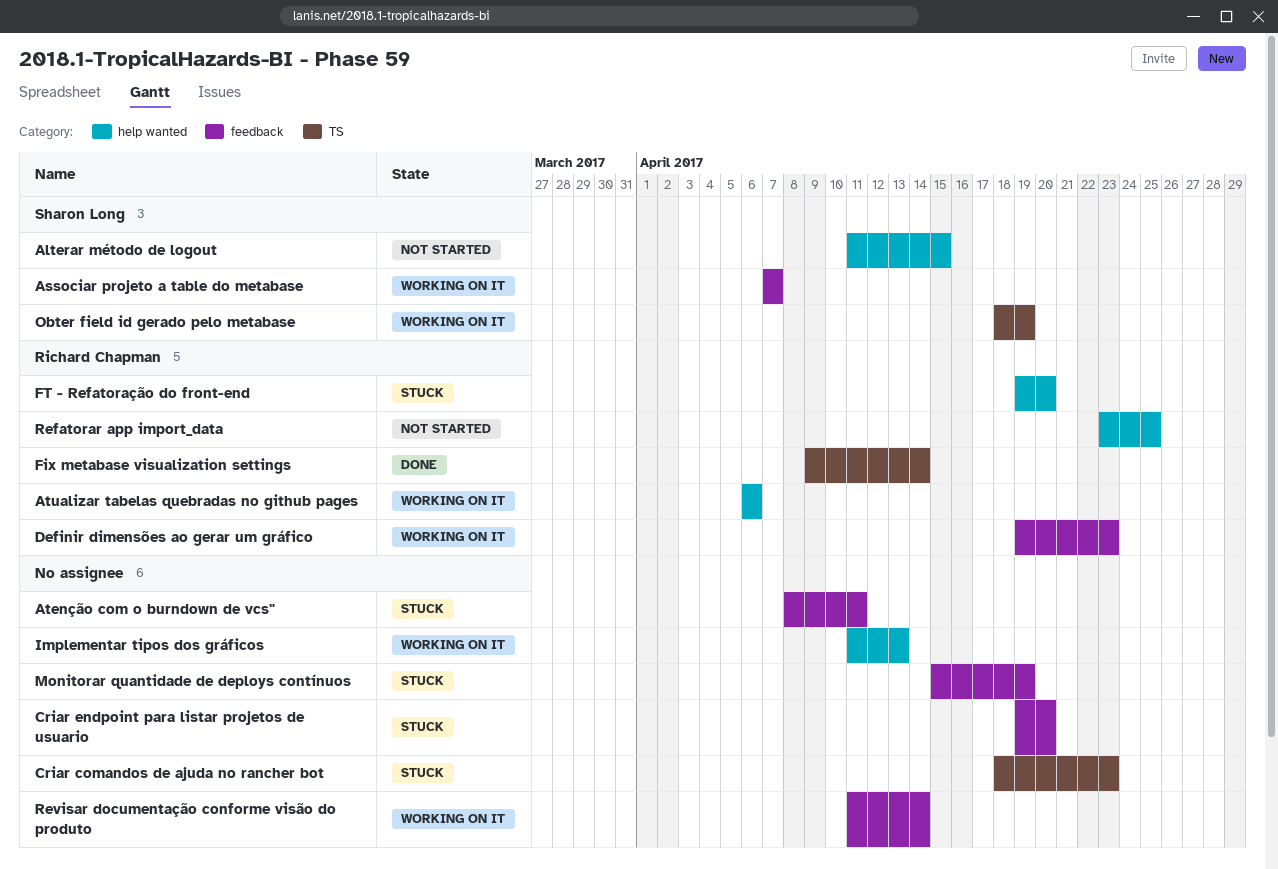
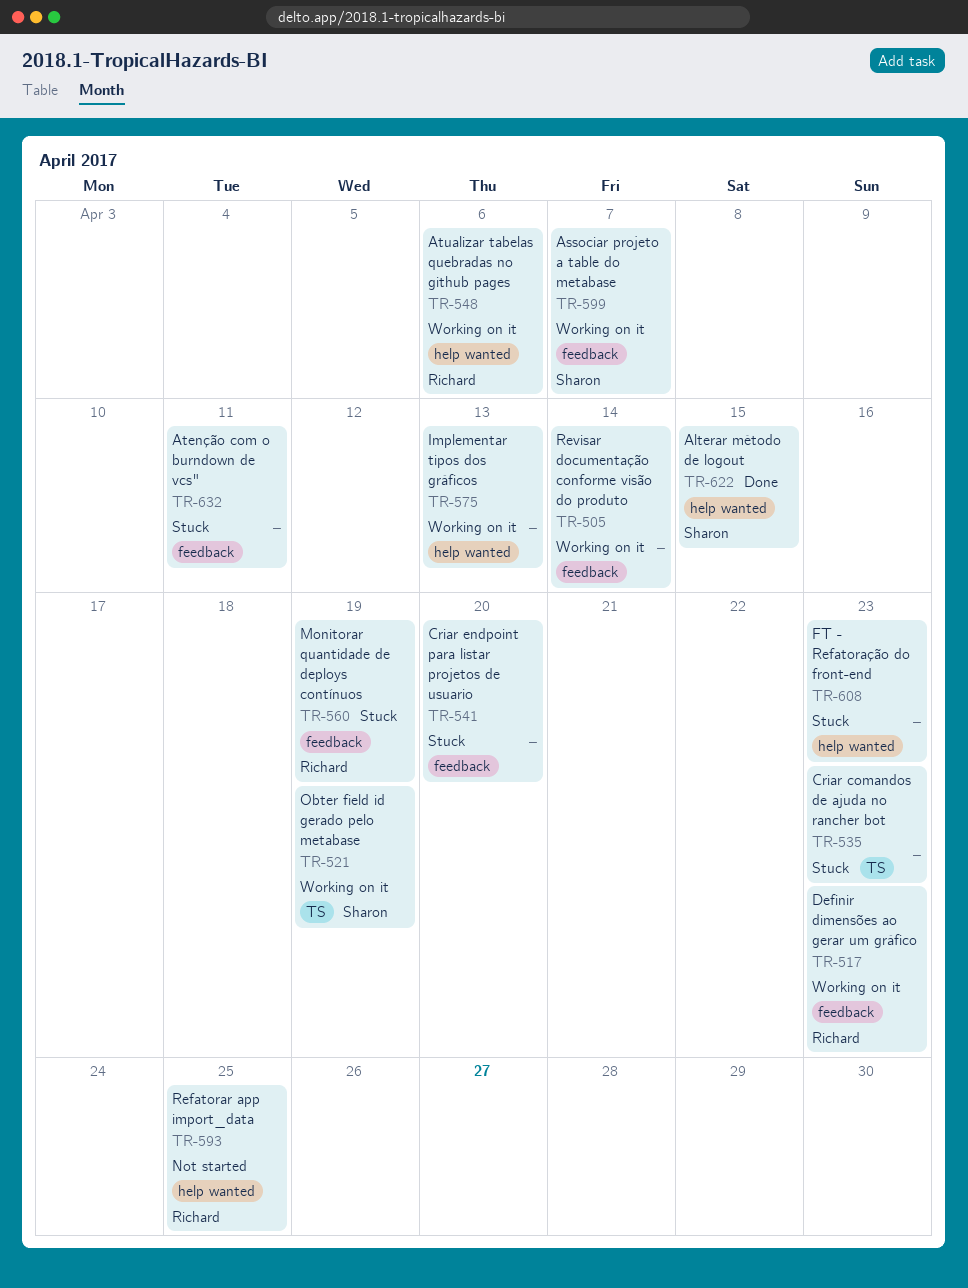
Alterar método de logout, status: Not started -> Done
Fix metabase visualization settings: present -> none
FT - Refatoração do front-end, owner: Richard Chapman -> none
FT - Refatoração do front-end, due: Apr 20 -> Apr 23
Monitorar quantidade de deploys contínuos, owner: none -> Richard Chapman

